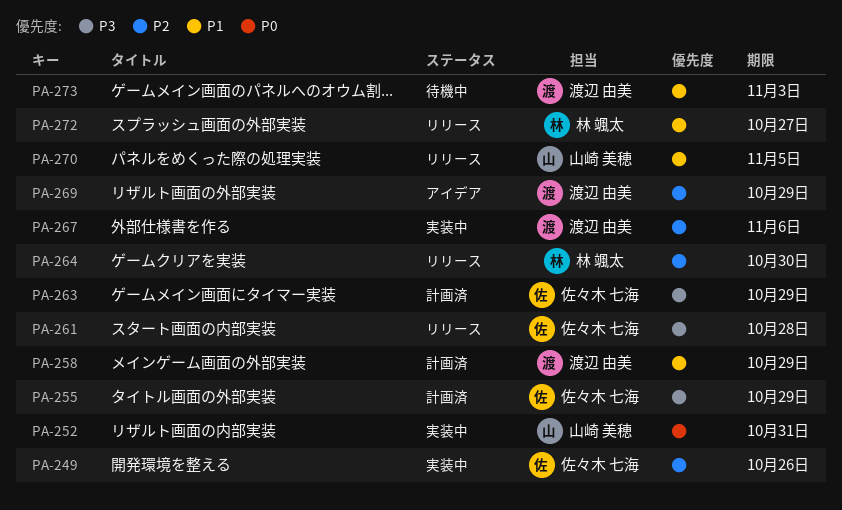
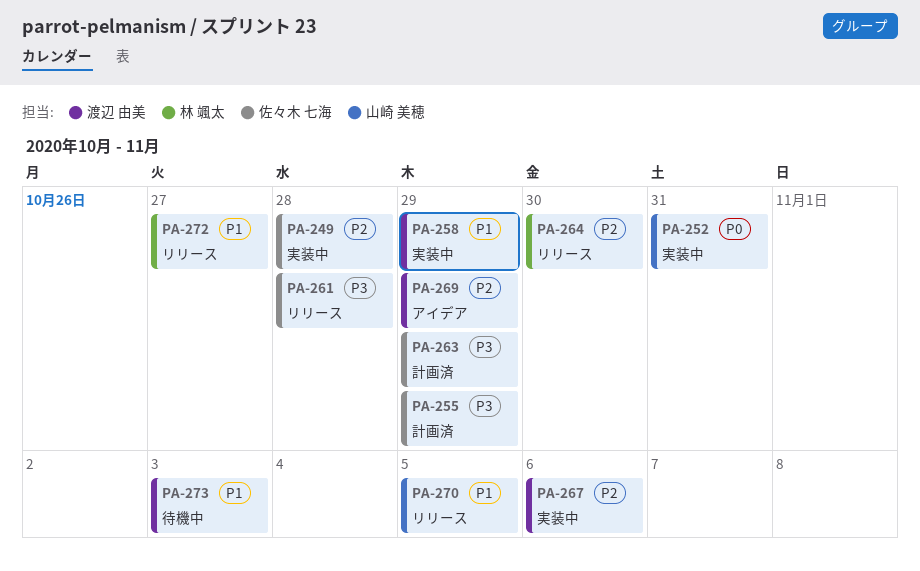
PA-249, due: Oct 26 -> Oct 28
PA-258, status: 計画済 -> 実装中

